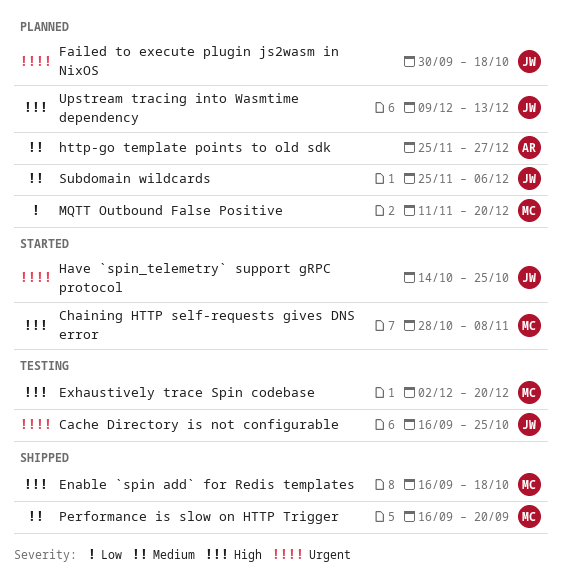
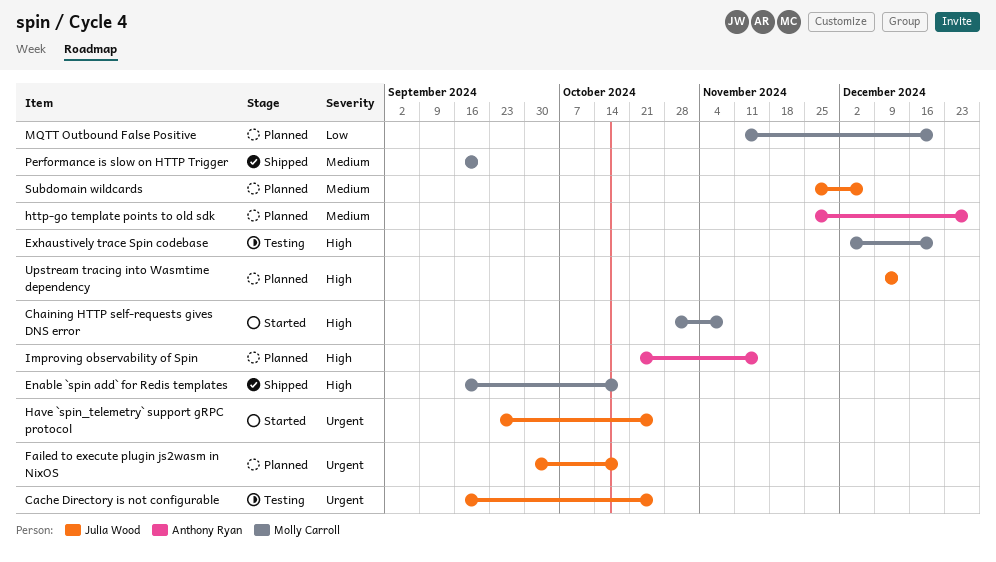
Have `spin_telemetry` support gRPC protocol, start: Oct 14 -> Sep 23
Improving observability of Spin: none -> present

